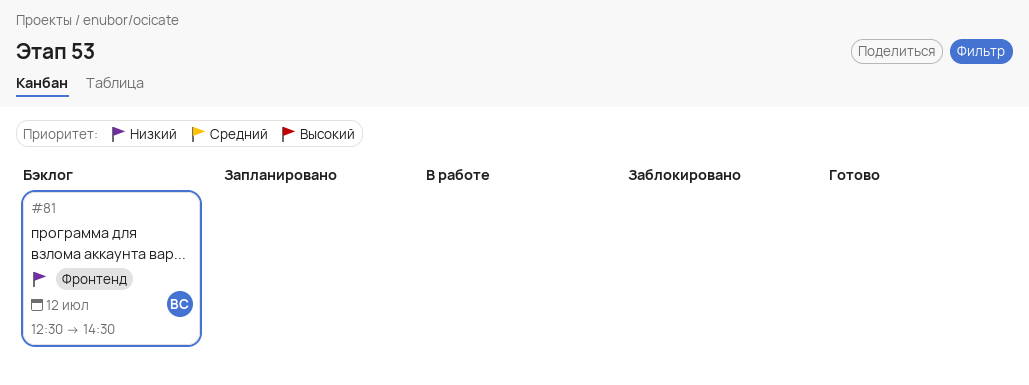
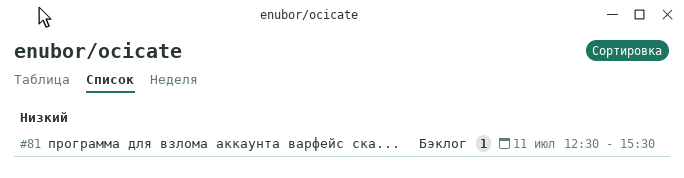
#81, day: Jul 12 -> Jul 11
#81, ends: 14:30 -> 15:30

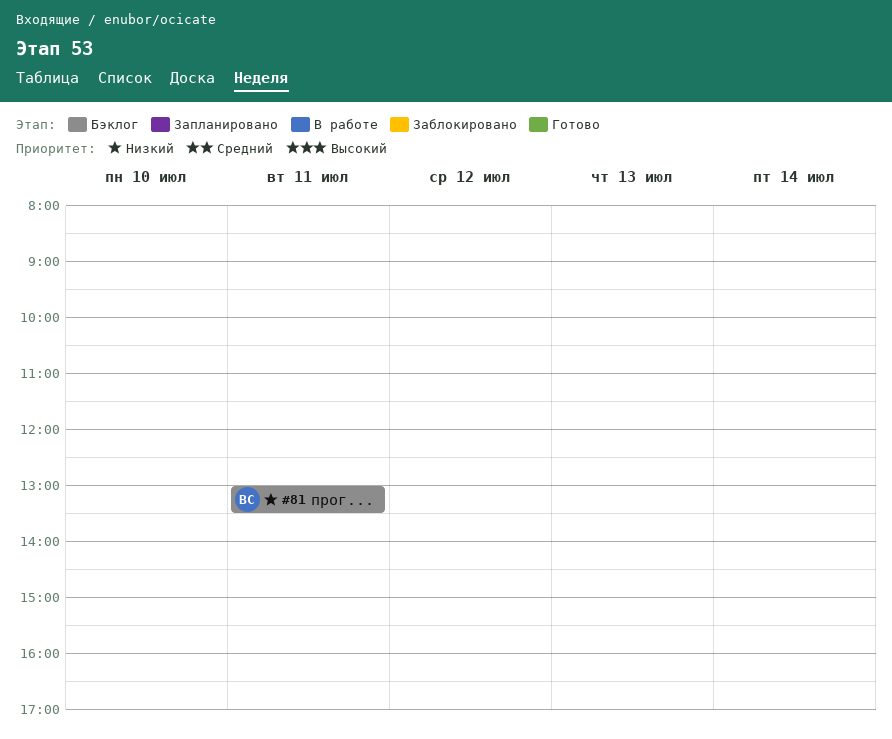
#81, begins: 12:30 -> 13:00
#81, ends: 15:30 -> 13:30

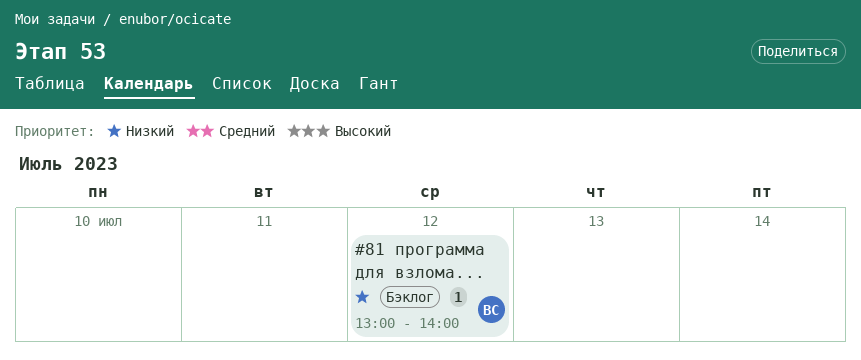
#81, day: Jul 11 -> Jul 12
#81, ends: 13:30 -> 14:00

